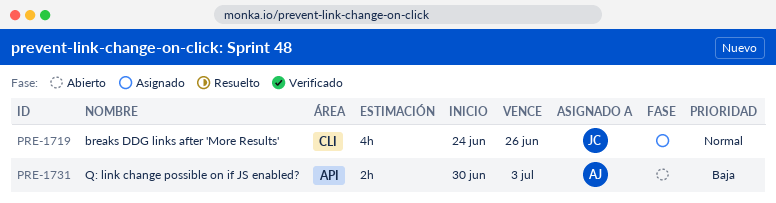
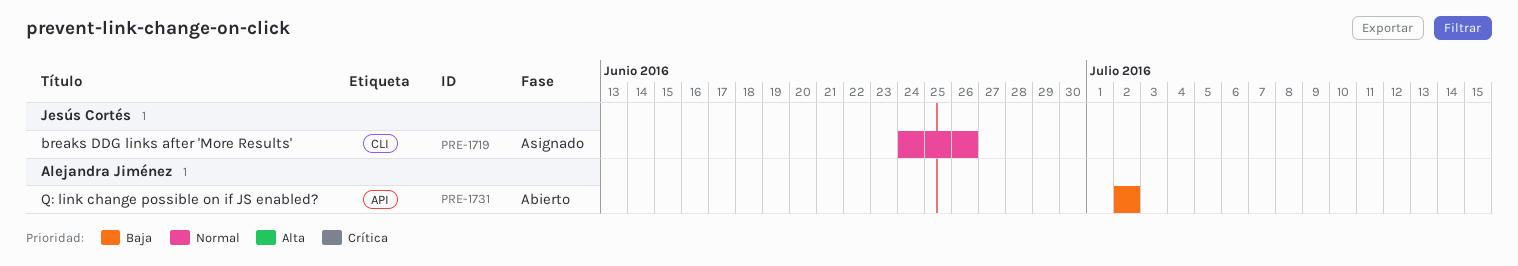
PRE-1731, start: Jun 30 -> Jul 2
PRE-1731, due: Jul 3 -> Jul 2

